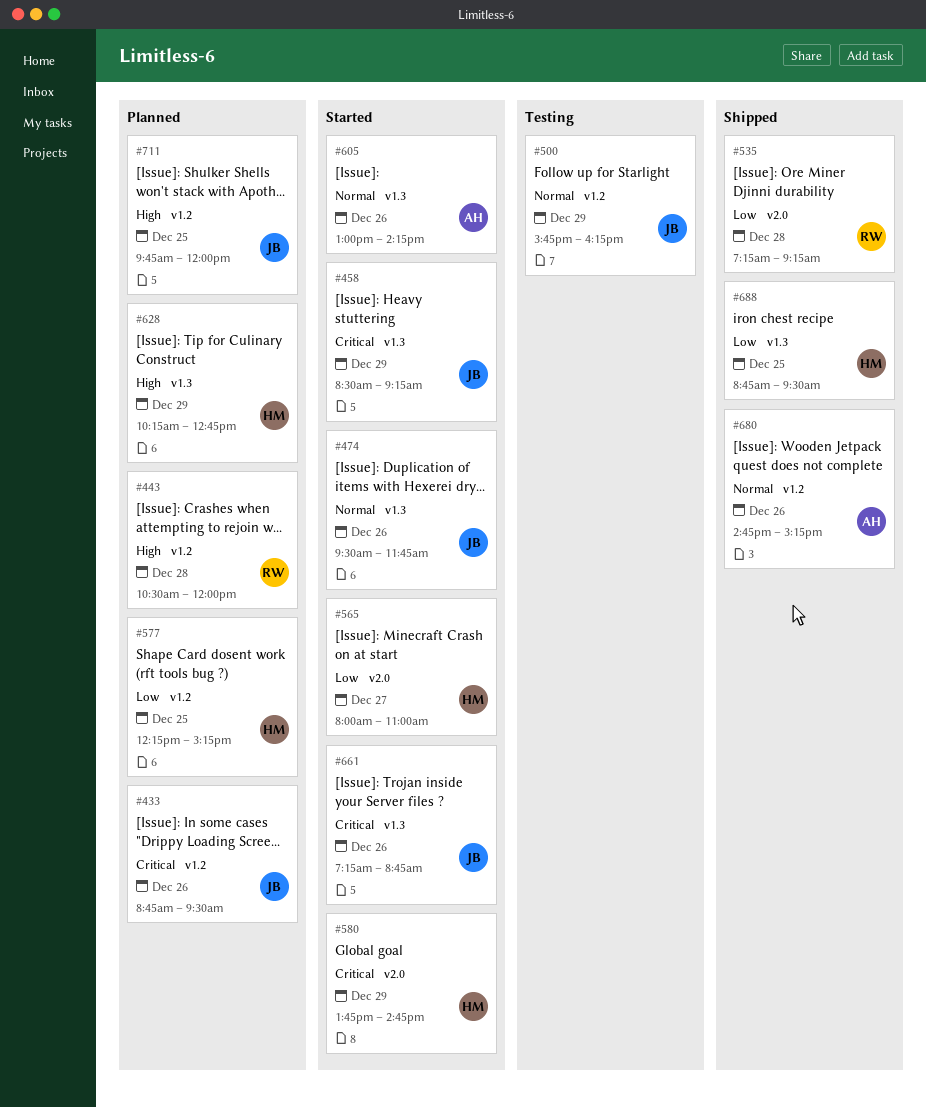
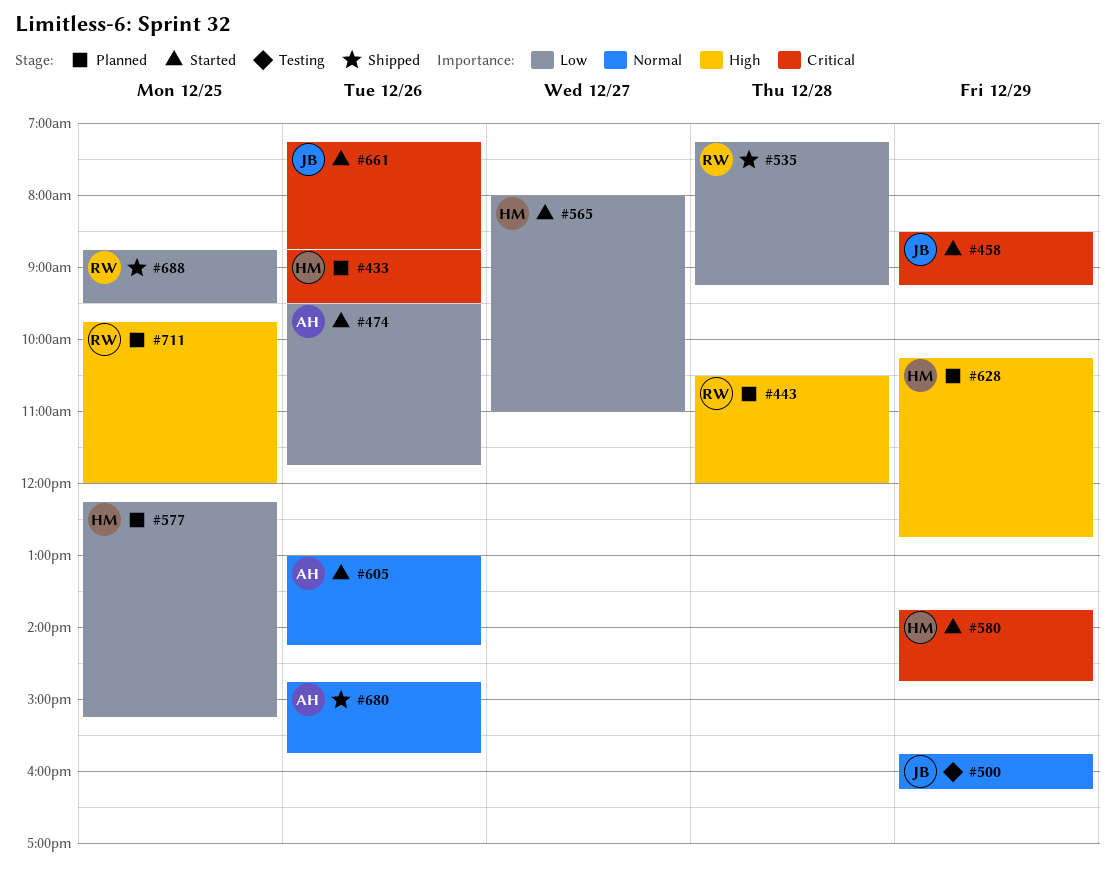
#433, owner: JB -> HM
#474, owner: JB -> AH
#474, priority: Normal -> Low
#680, ends: 15:15 -> 15:45
#688, owner: HM -> RW
#711, owner: JB -> RW

